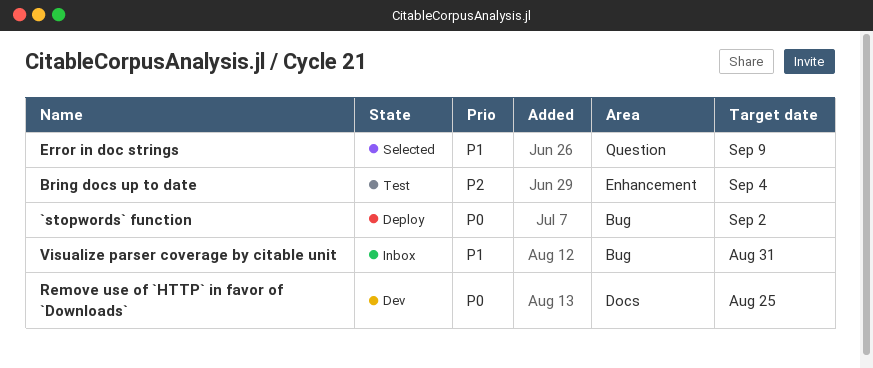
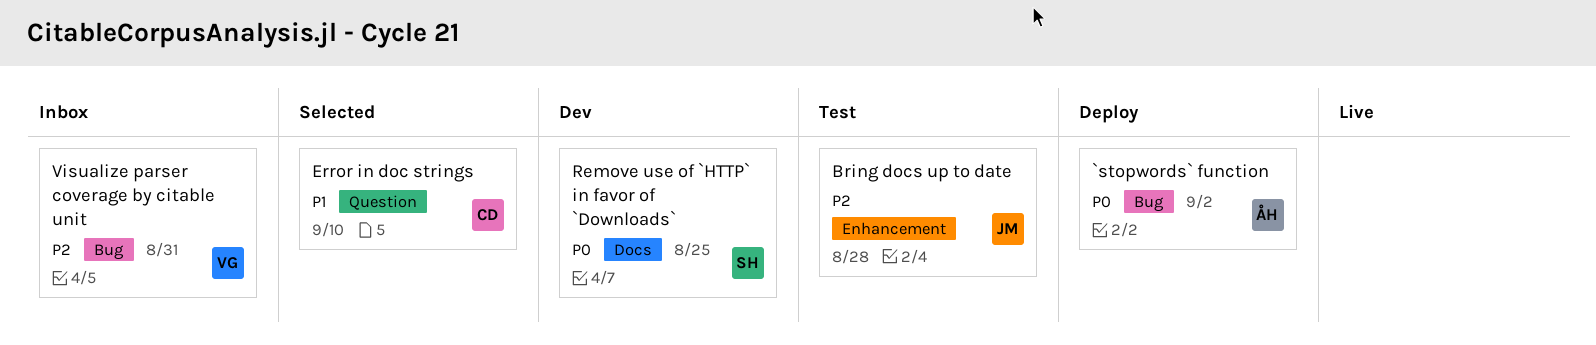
Bring docs up to date, due: Sep 4 -> Aug 28
Error in doc strings, due: Sep 9 -> Sep 10
Visualize parser coverage by citable unit, priority: P1 -> P2

